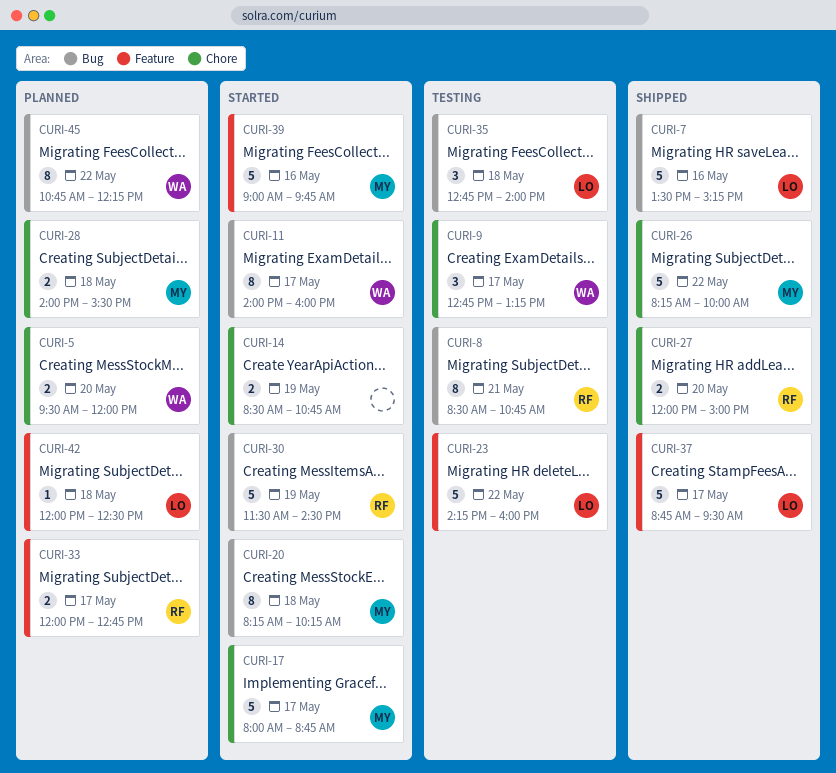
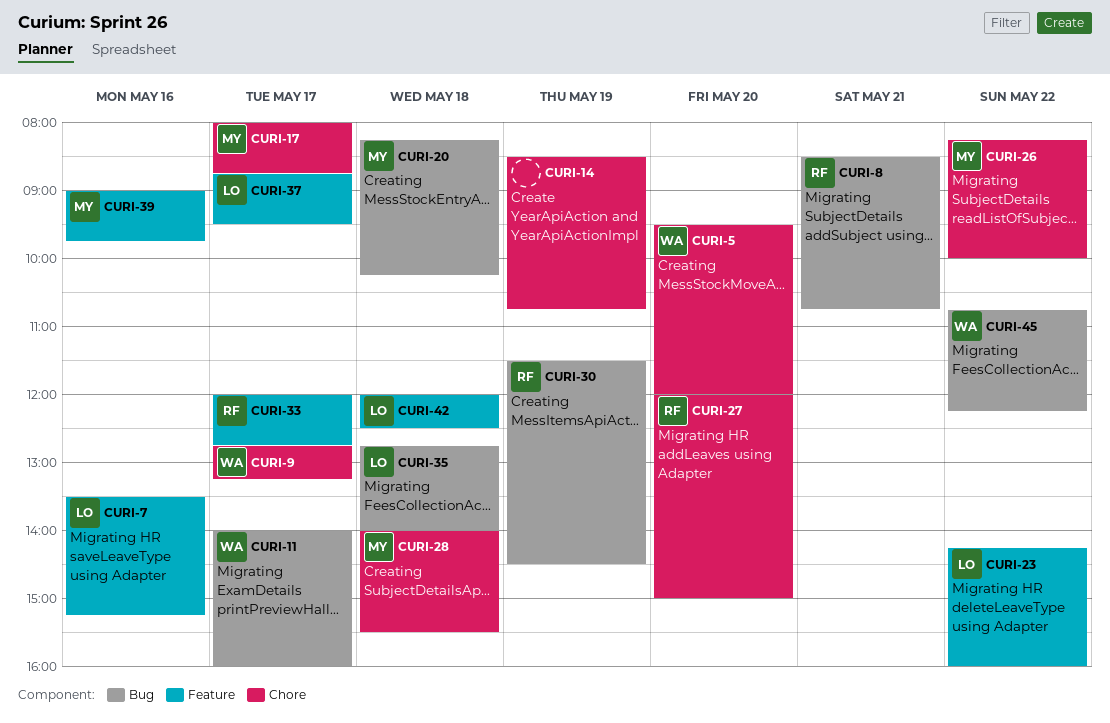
CURI-7, label: Bug -> Feature

